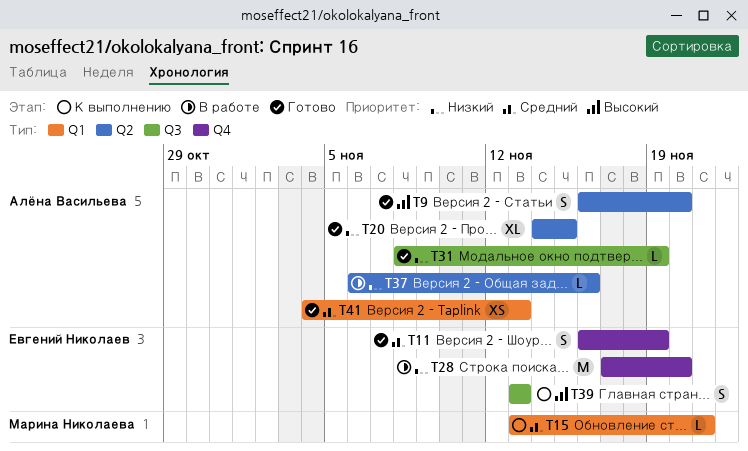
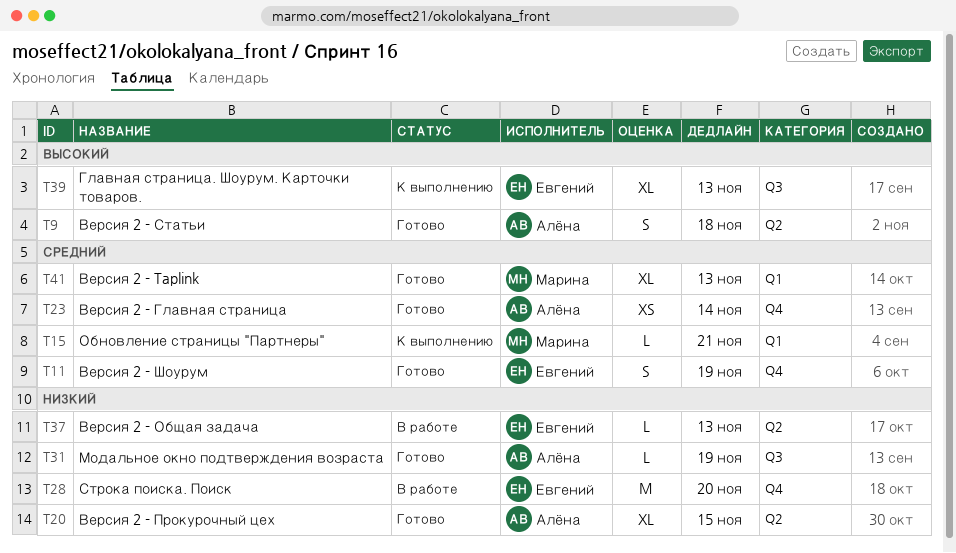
T9, due: Nov 20 -> Nov 18
T23: none -> present
T37, owner: Алёна Васильева -> Евгений Николаев
T37, due: Nov 16 -> Nov 13
T39, estimate: S -> XL
T41, owner: Алёна Васильева -> Марина Николаева
T41, estimate: XS -> XL

